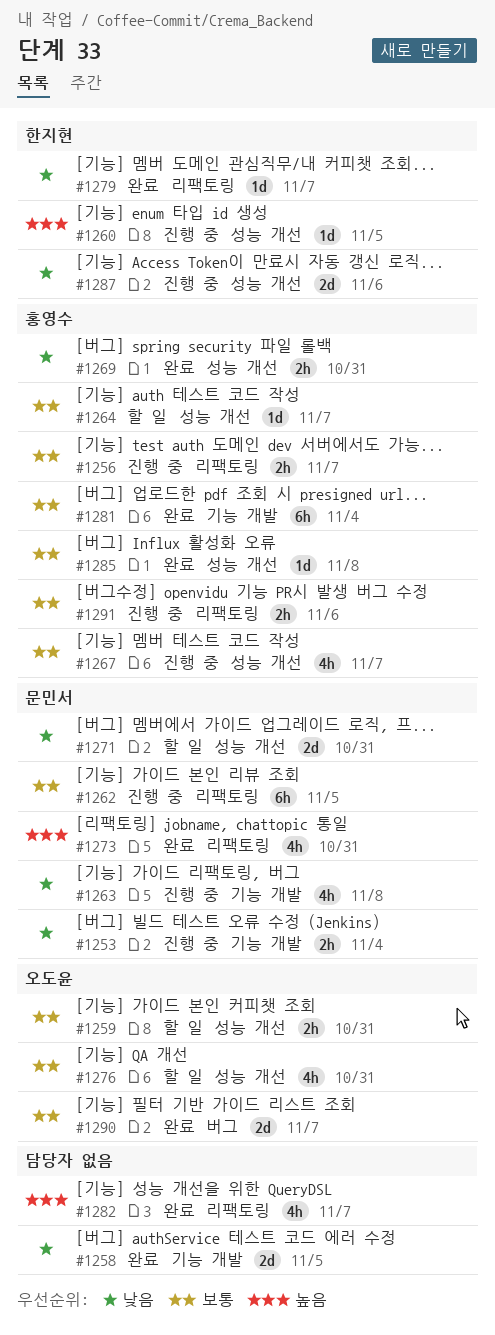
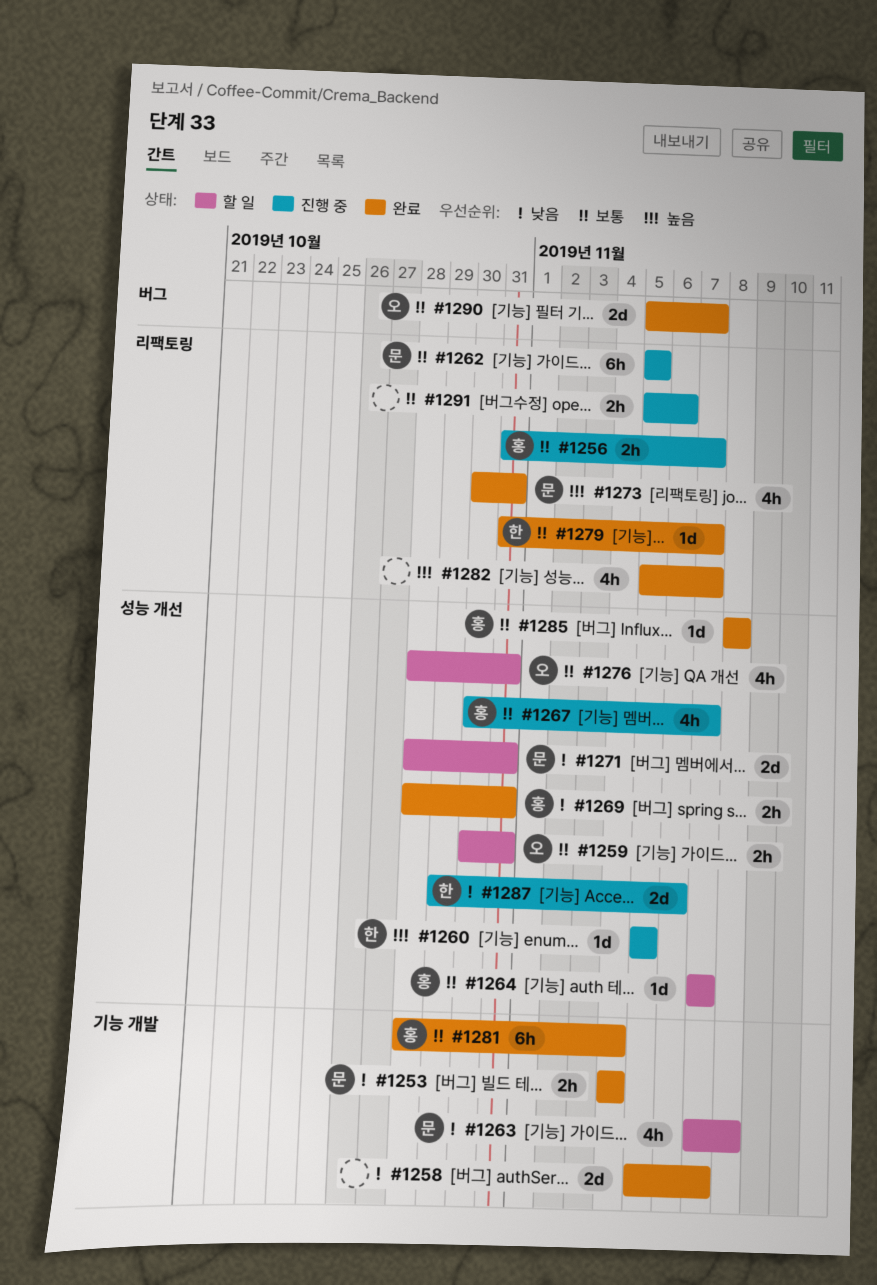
#1253, status: 진행 중 -> 완료
#1258, due: Nov 5 -> Nov 7
#1263, status: 진행 중 -> 할 일
#1279, priority: 낮음 -> 보통
#1291, owner: 홍영수 -> none

